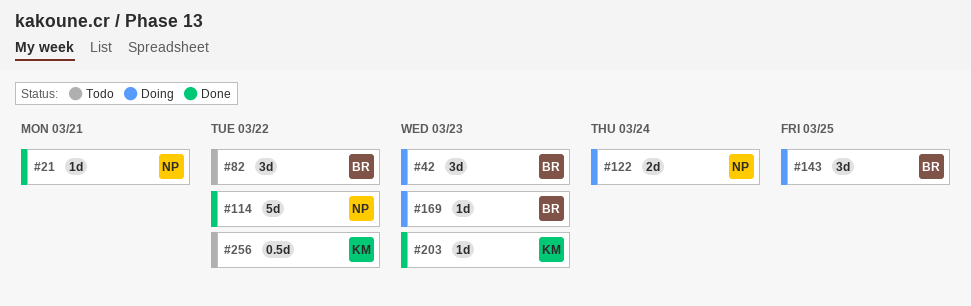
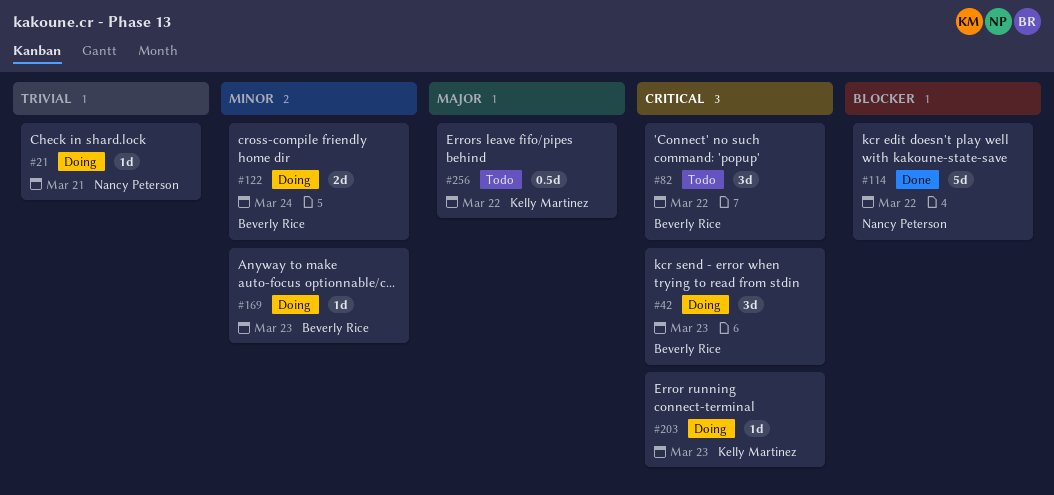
#21, status: Done -> Doing
#122, owner: Nancy Peterson -> Beverly Rice
#143: present -> none
#203, status: Done -> Doing

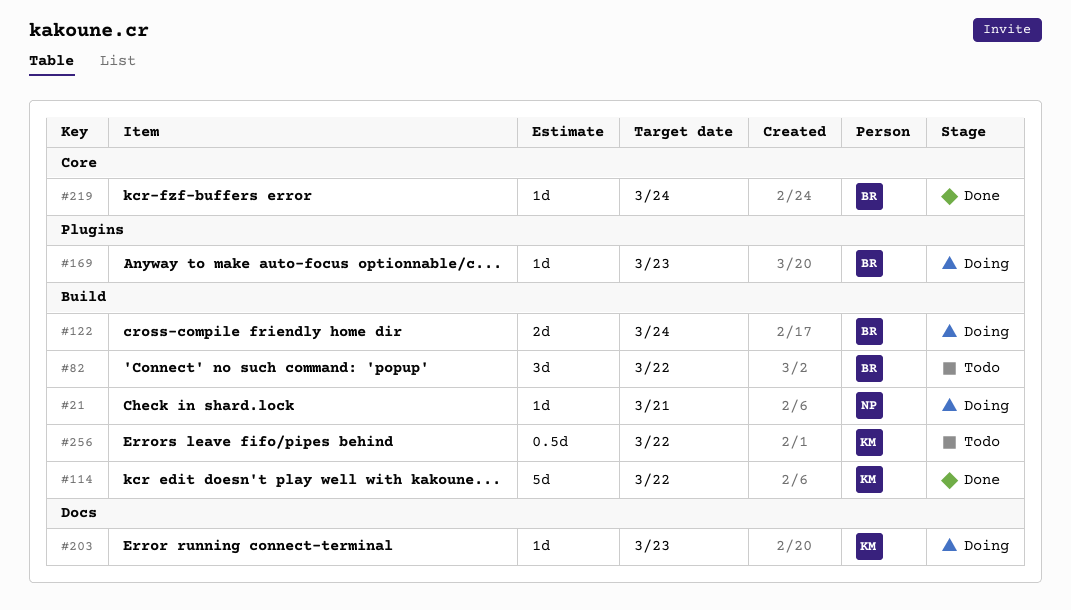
#42: present -> none
#114, owner: Nancy Peterson -> Kelly Martinez
#219: none -> present

